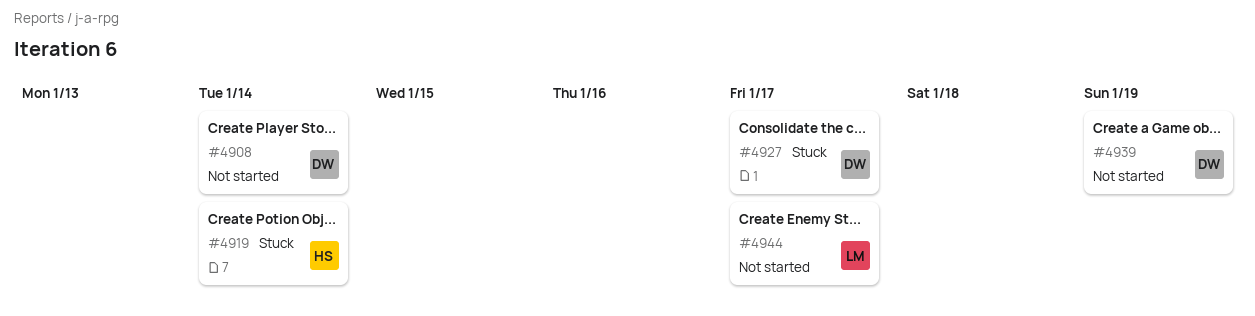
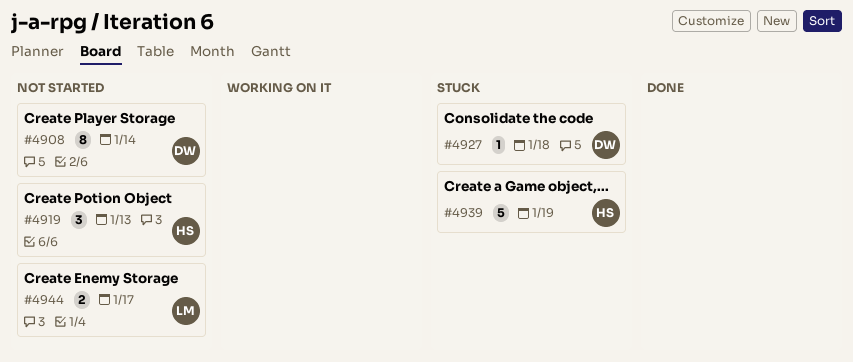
#4919, status: Stuck -> Not started
#4919, due: Jan 14 -> Jan 13
#4927, due: Jan 17 -> Jan 18
#4939, status: Not started -> Stuck
#4939, owner: DW -> HS

